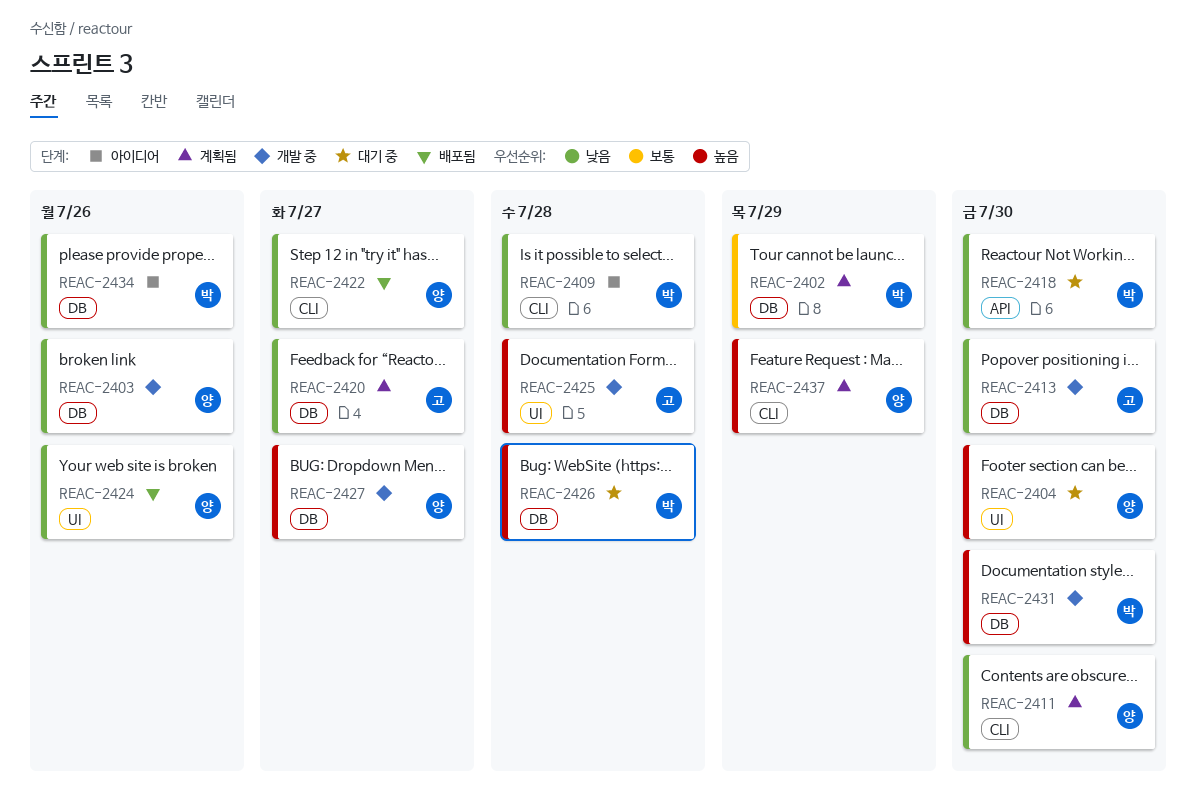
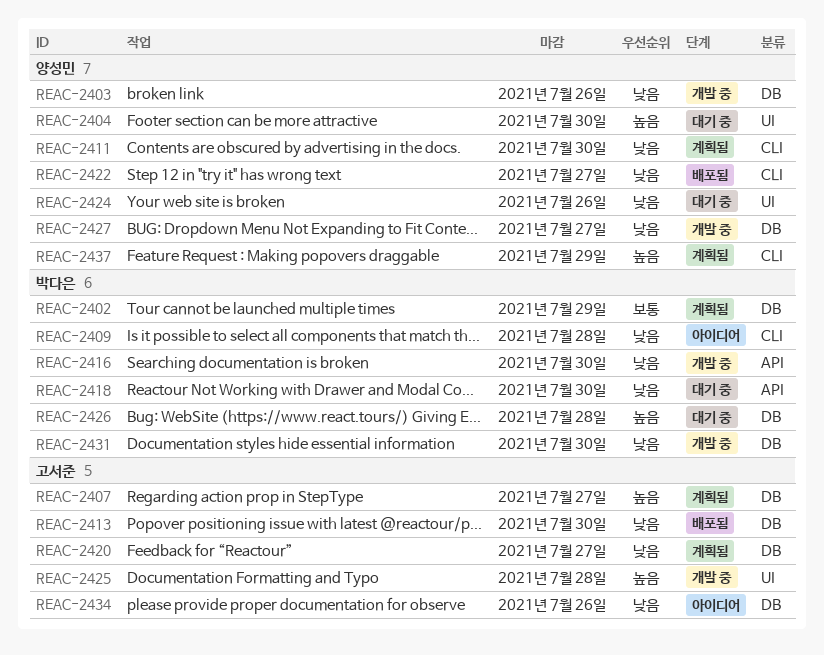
REAC-2407: none -> present
REAC-2413, status: 개발 중 -> 배포됨
REAC-2416: none -> present
REAC-2424, status: 배포됨 -> 대기 중
REAC-2427, priority: 높음 -> 낮음
REAC-2431, priority: 높음 -> 낮음
REAC-2434, owner: 박다은 -> 고서준

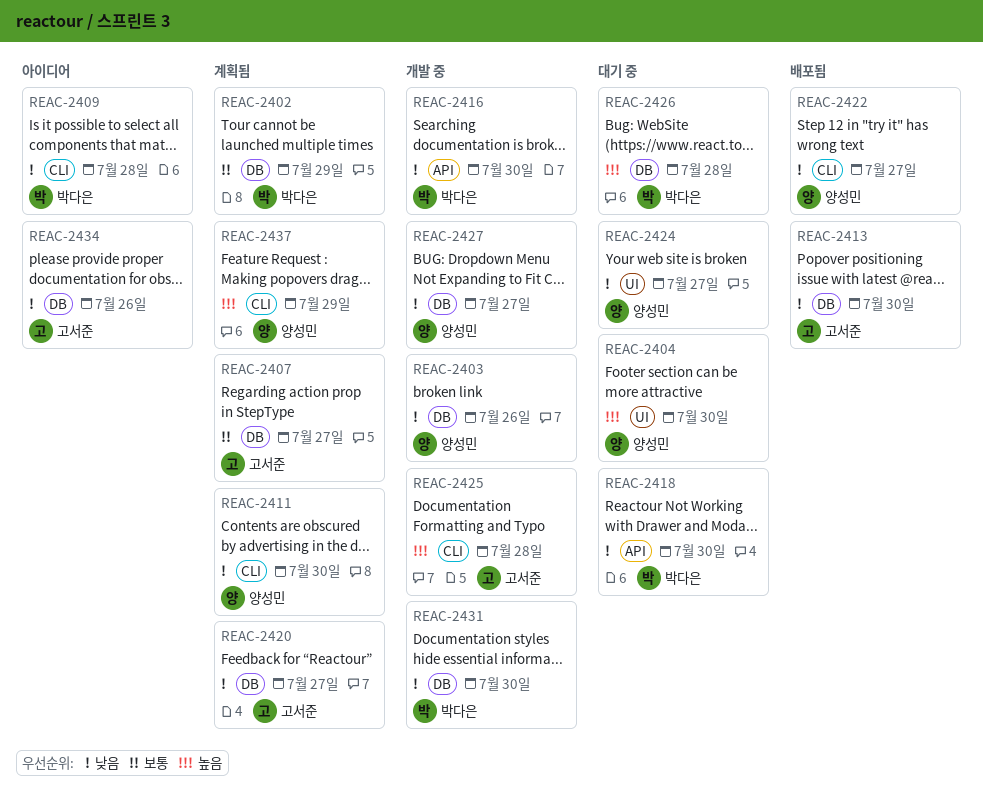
REAC-2407, priority: 높음 -> 보통
REAC-2424, due: Jul 26 -> Jul 27
REAC-2425, label: UI -> CLI

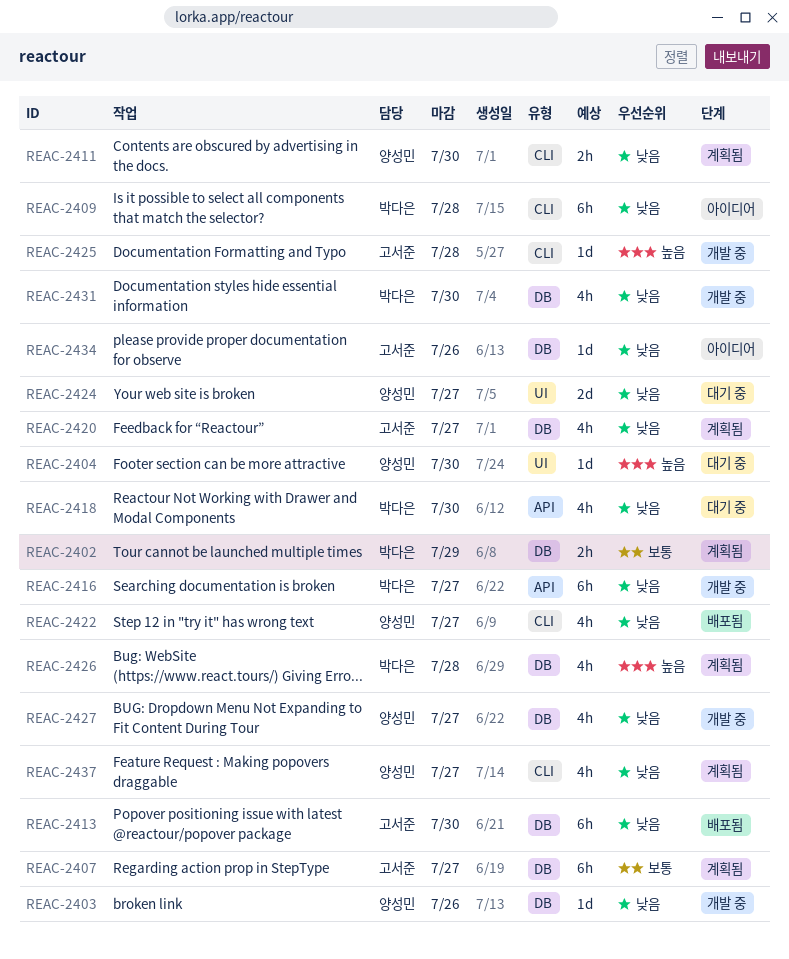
REAC-2416, due: Jul 30 -> Jul 27
REAC-2426, status: 대기 중 -> 계획됨
REAC-2437, priority: 높음 -> 낮음
REAC-2437, due: Jul 29 -> Jul 27

